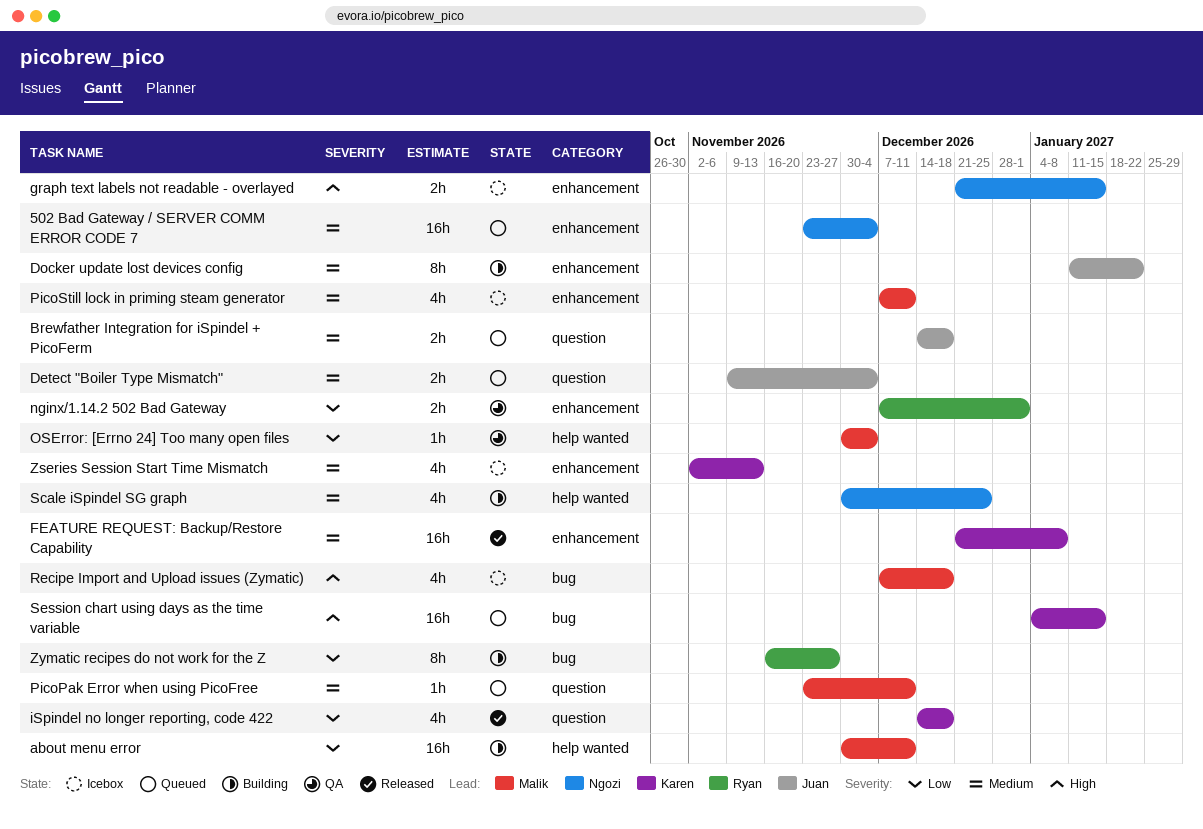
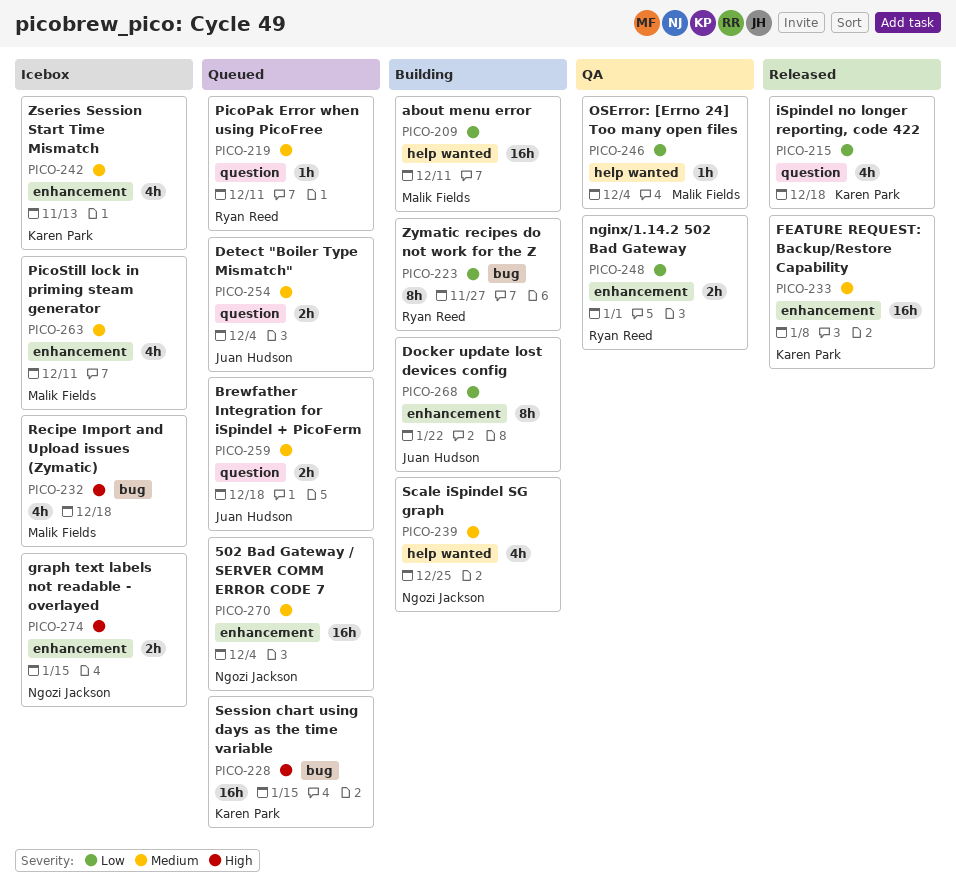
Docker update lost devices config, priority: Medium -> Low
PicoPak Error when using PicoFree, owner: Malik Fields -> Ryan Reed

